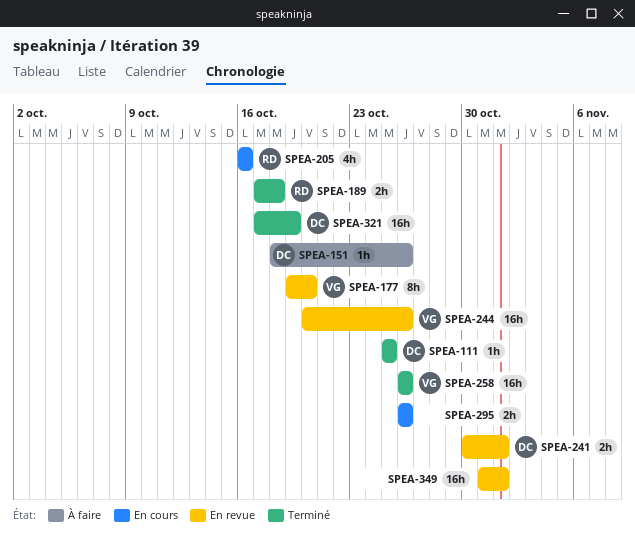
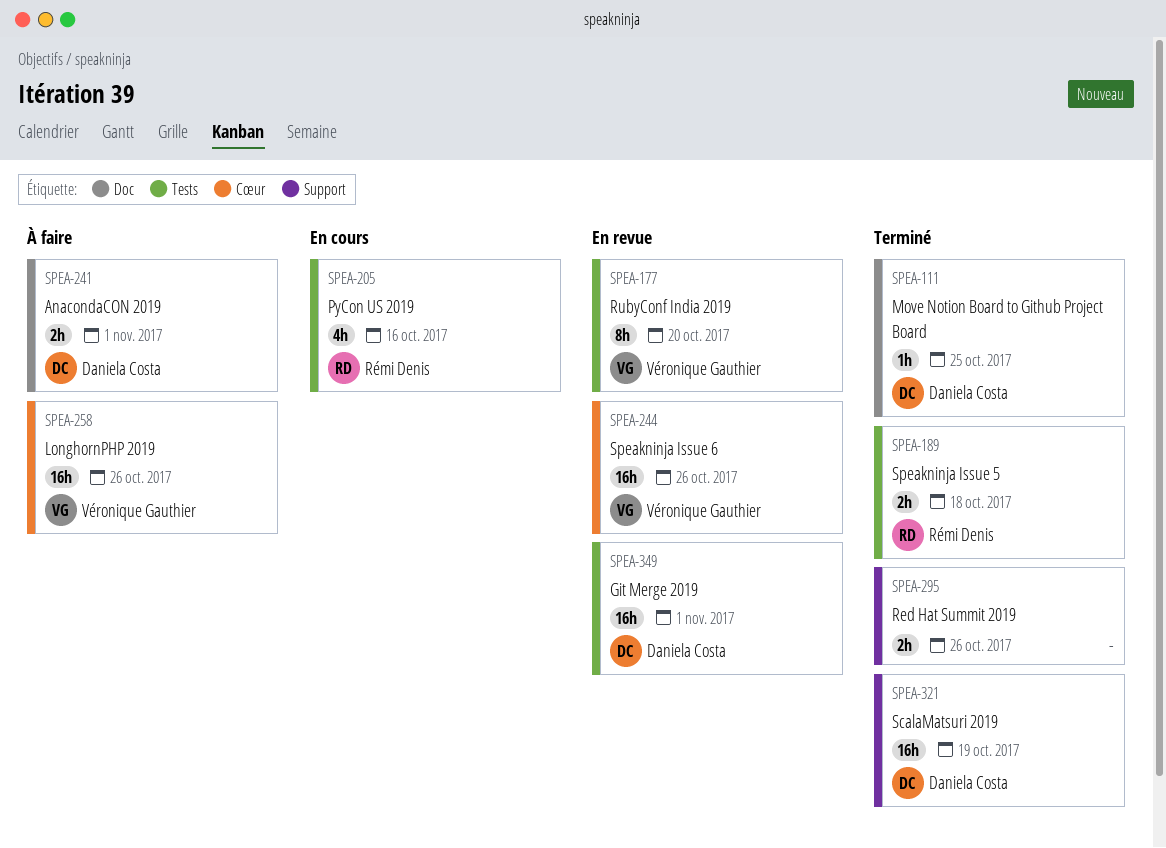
SPEA-151: present -> none
SPEA-241, status: En revue -> À faire
SPEA-258, status: Terminé -> À faire
SPEA-295, status: En cours -> Terminé
SPEA-349, owner: none -> Daniela Costa

